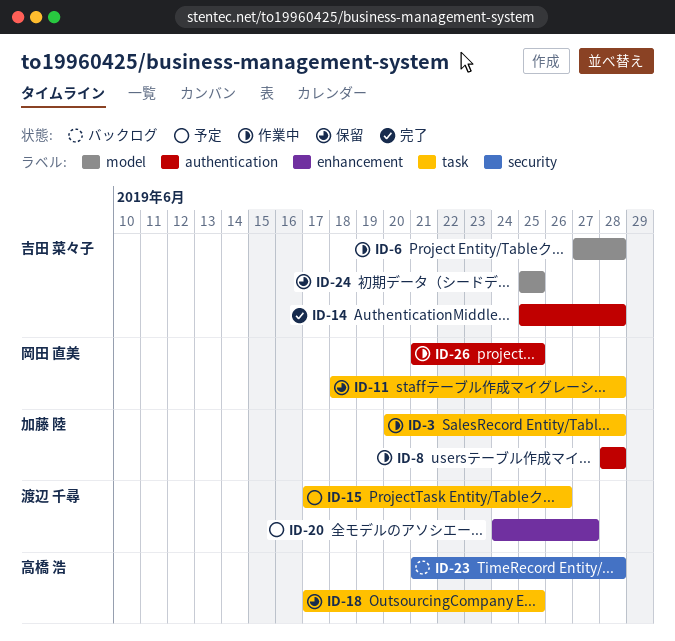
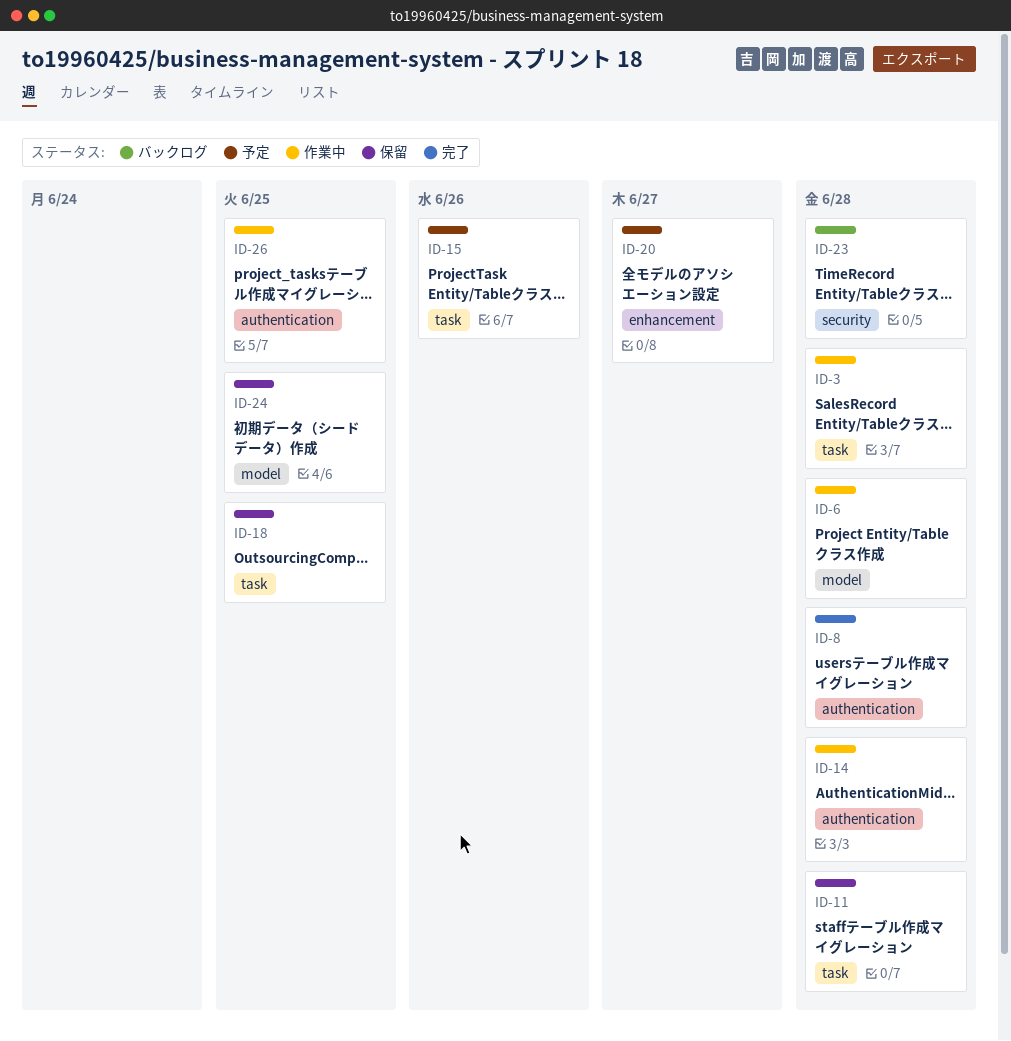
ID-8, status: 作業中 -> 完了
ID-14, status: 完了 -> 作業中

